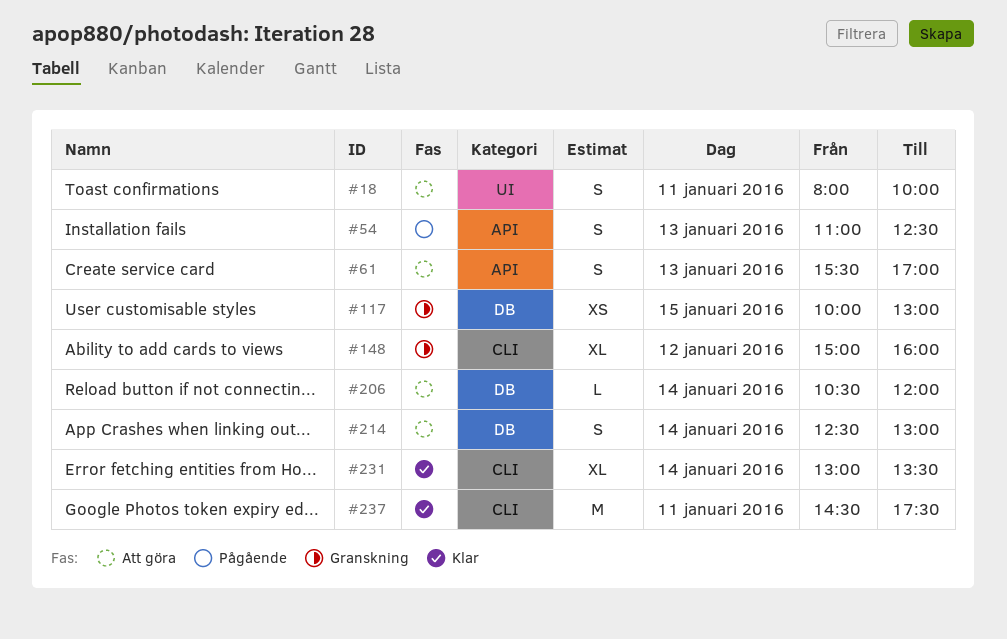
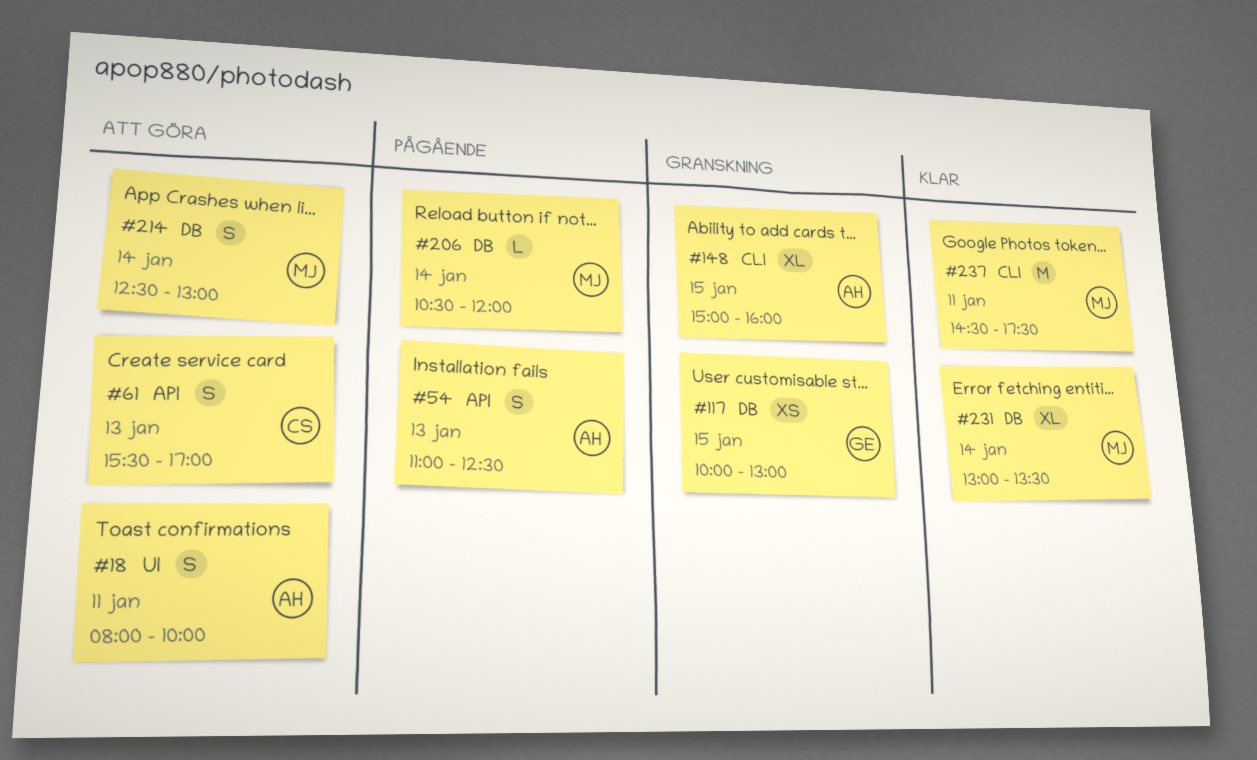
#148, day: Jan 12 -> Jan 15
#206, status: Att göra -> Pågående
#231, label: CLI -> DB

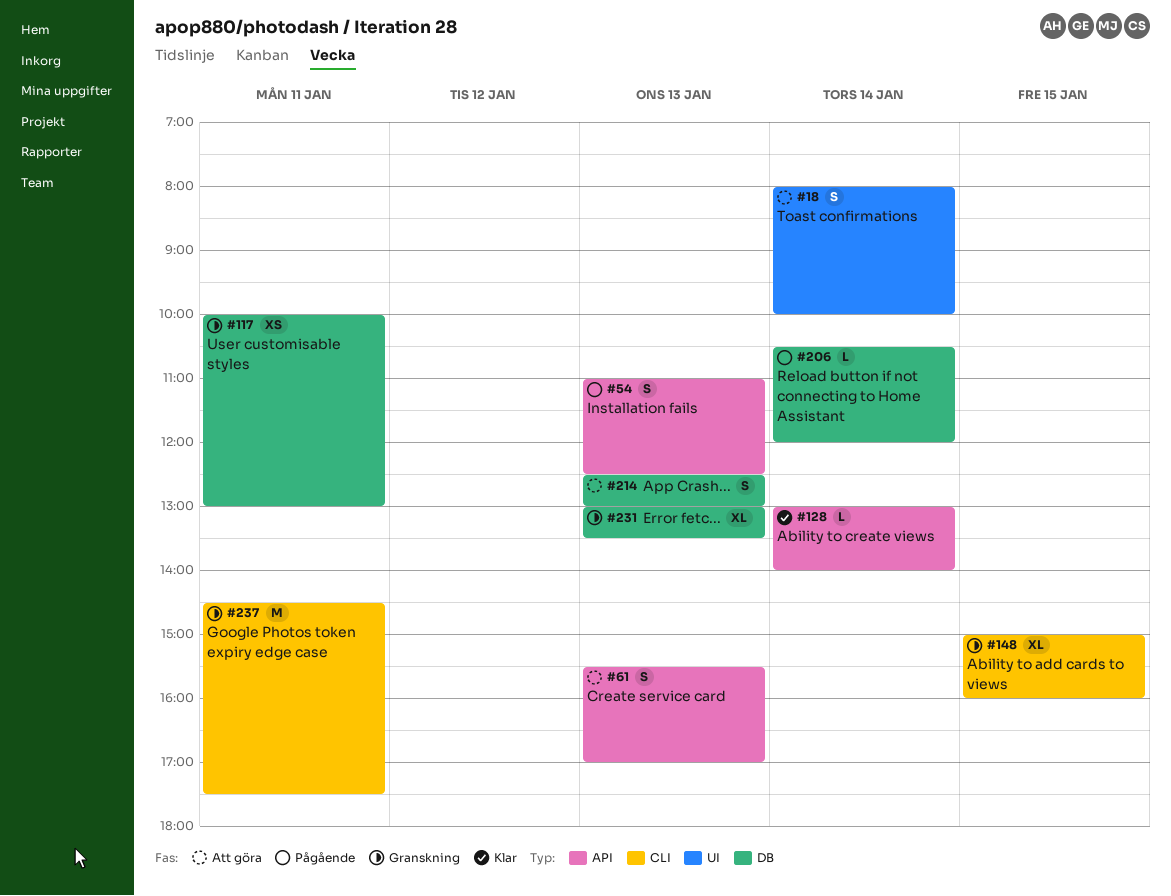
#18, day: Jan 11 -> Jan 14
#117, day: Jan 15 -> Jan 11
#128: none -> present
#214, day: Jan 14 -> Jan 13
#231, status: Klar -> Granskning
#231, day: Jan 14 -> Jan 13
#237, status: Klar -> Granskning

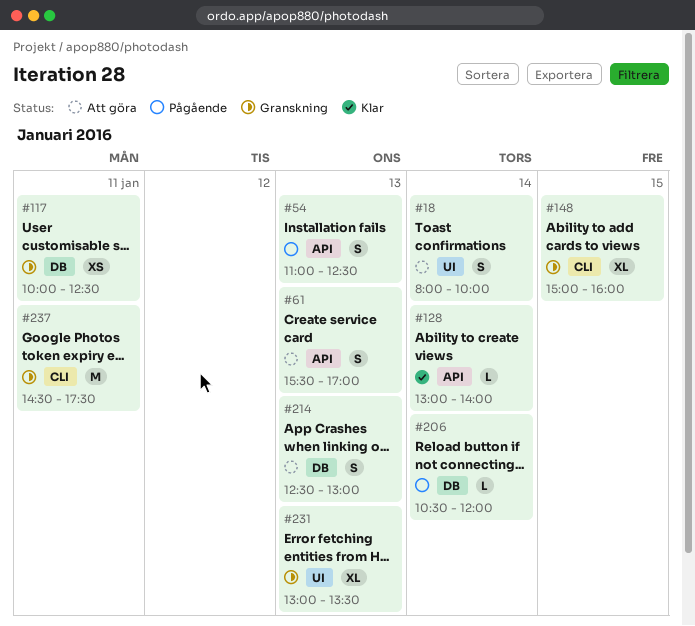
#117, ends: 13:00 -> 12:30
#231, label: DB -> UI

